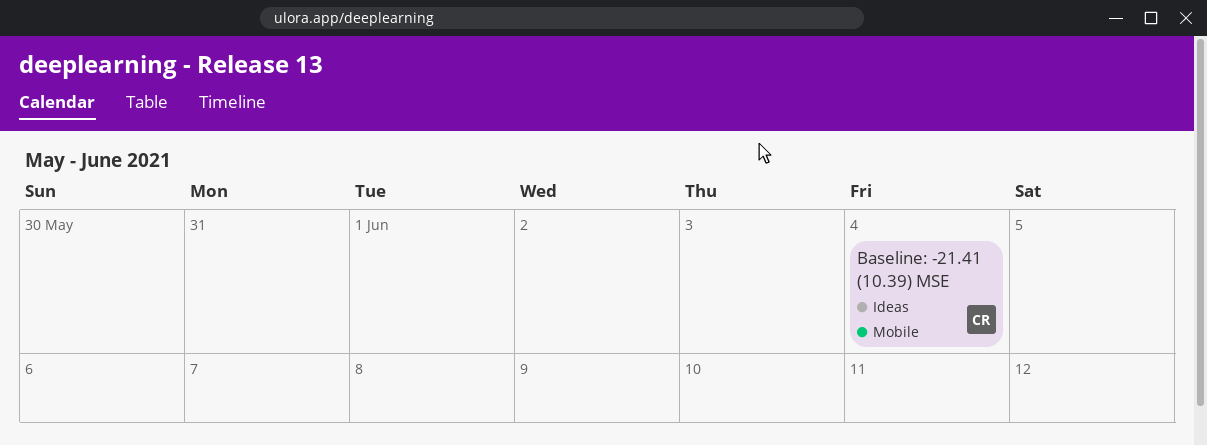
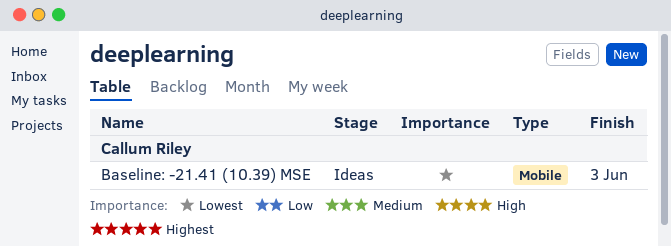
Baseline: -21.41 (10.39) MSE, due: Jun 4 -> Jun 3

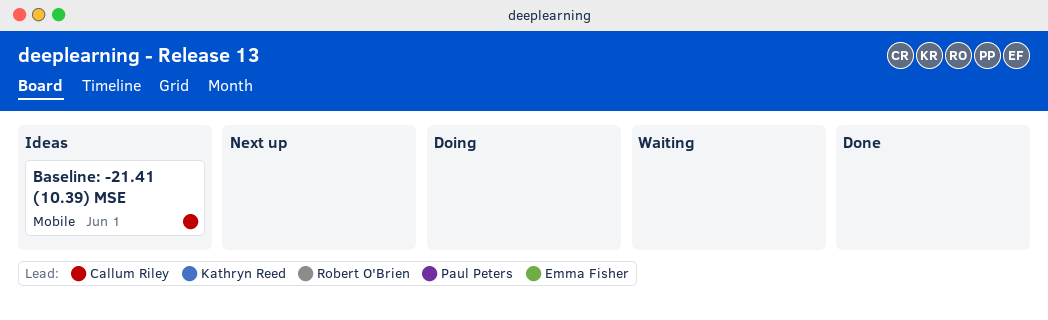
Baseline: -21.41 (10.39) MSE, due: Jun 3 -> Jun 1

